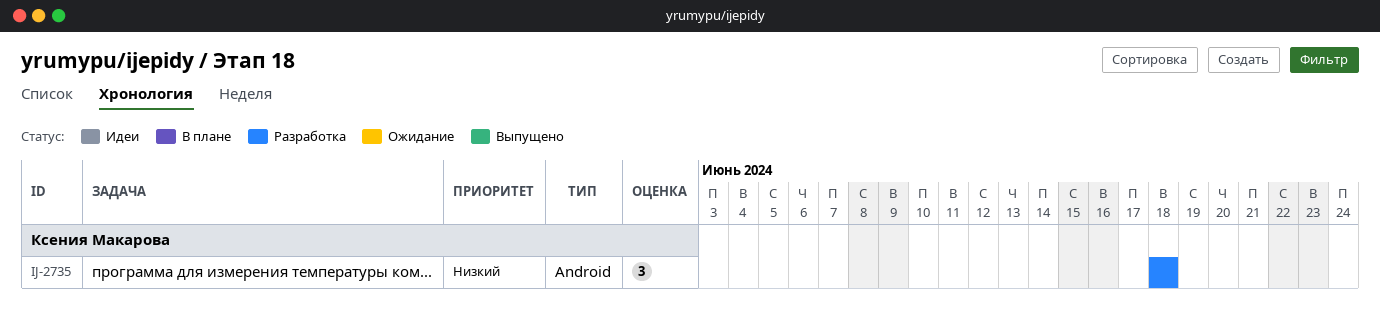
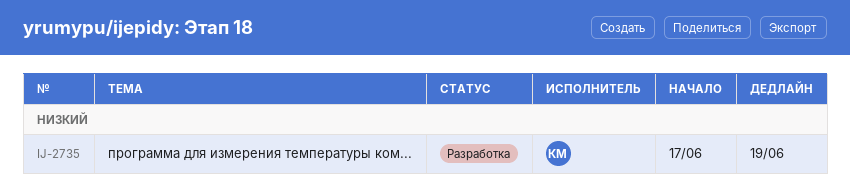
IJ-2735, start: Jun 18 -> Jun 17
IJ-2735, due: Jun 18 -> Jun 19

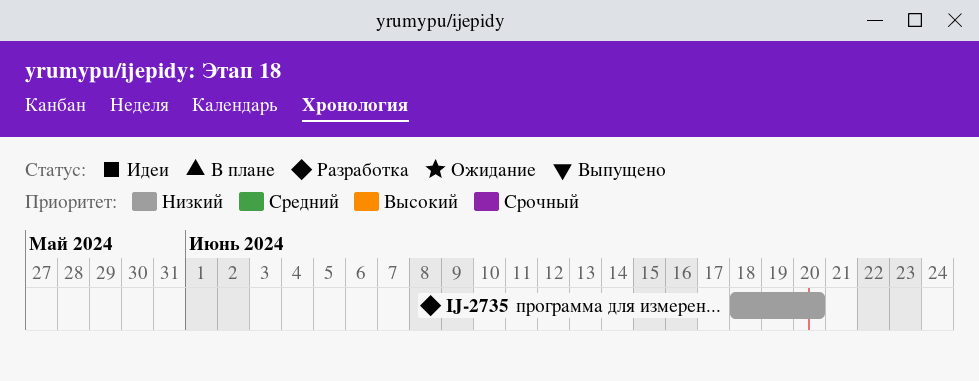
IJ-2735, start: Jun 17 -> Jun 18
IJ-2735, due: Jun 19 -> Jun 20

